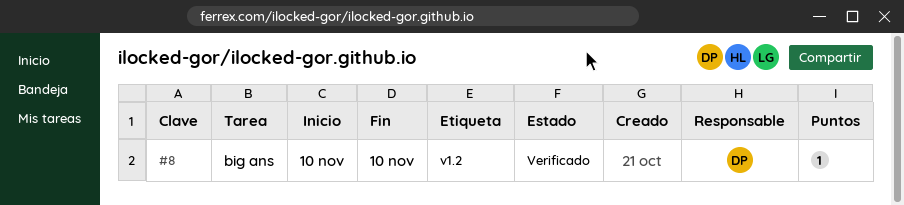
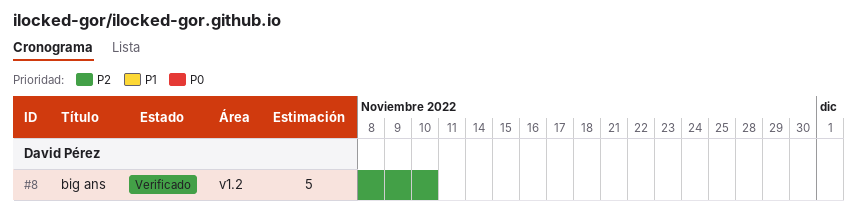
#8, estimate: 1 -> 5
#8, start: Nov 10 -> Nov 8

